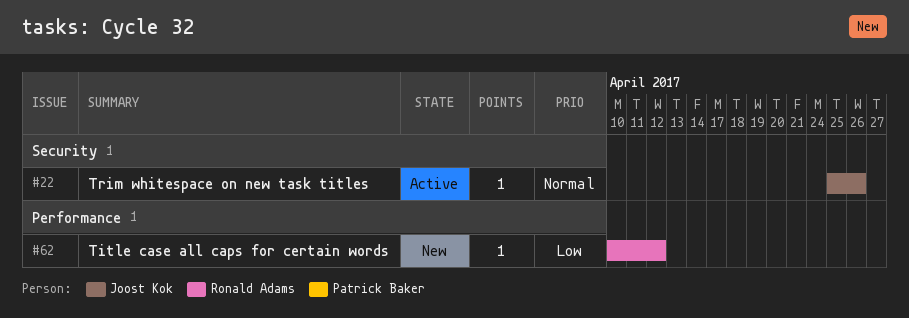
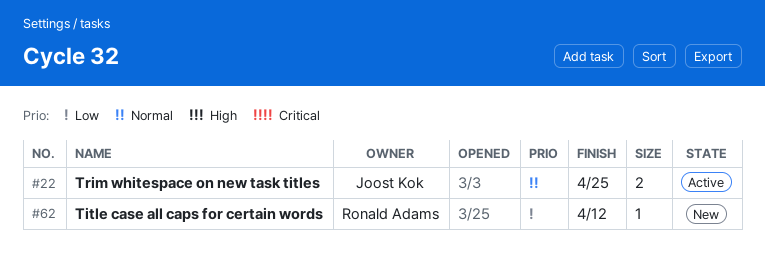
#22, estimate: 1 -> 2
#22, due: Apr 26 -> Apr 25

